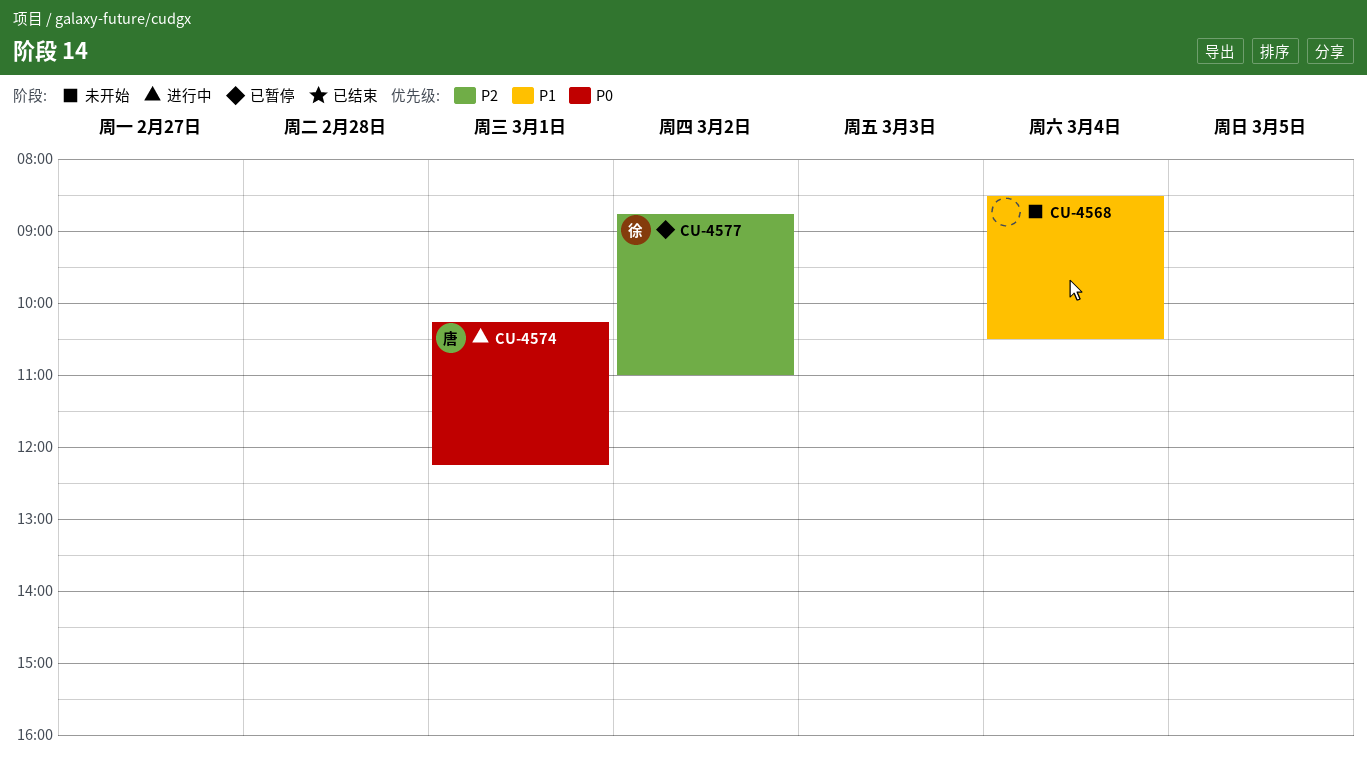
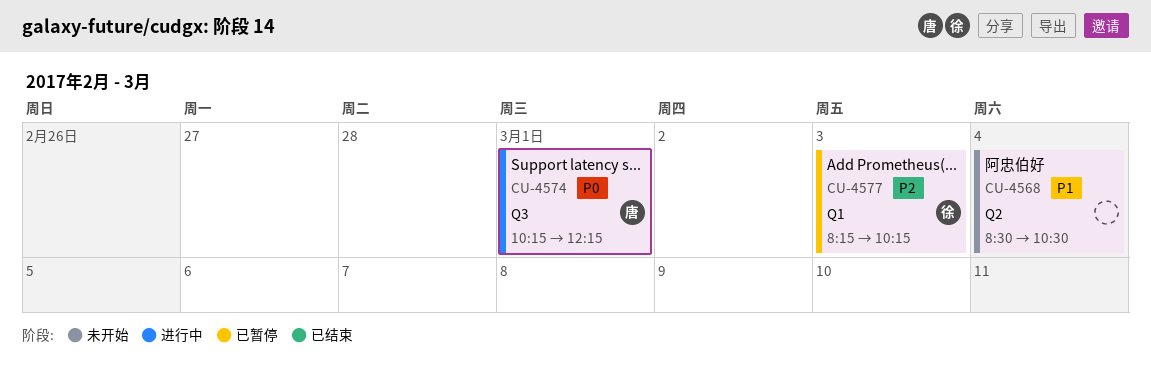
CU-4577, day: Mar 2 -> Mar 3
CU-4577, begins: 08:45 -> 08:15
CU-4577, ends: 11:00 -> 10:15

